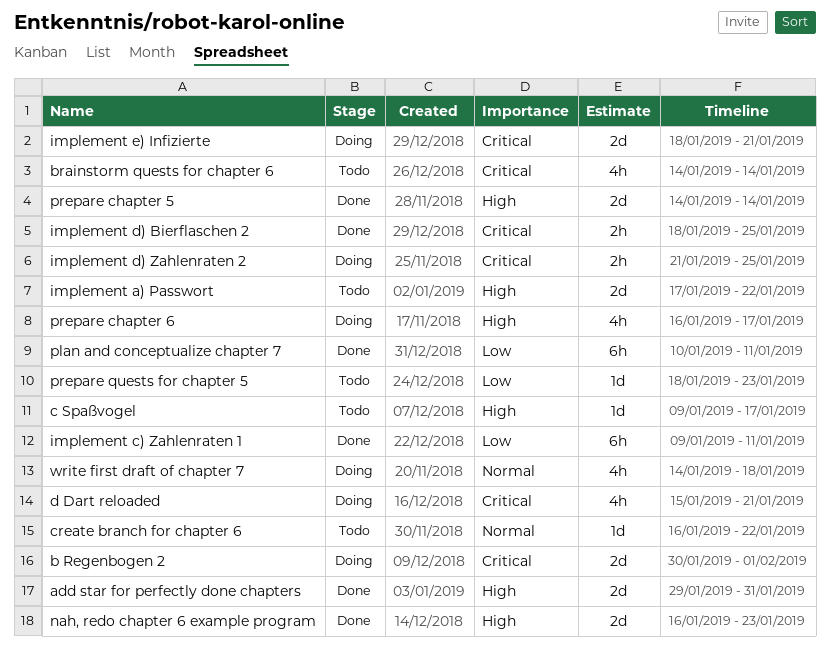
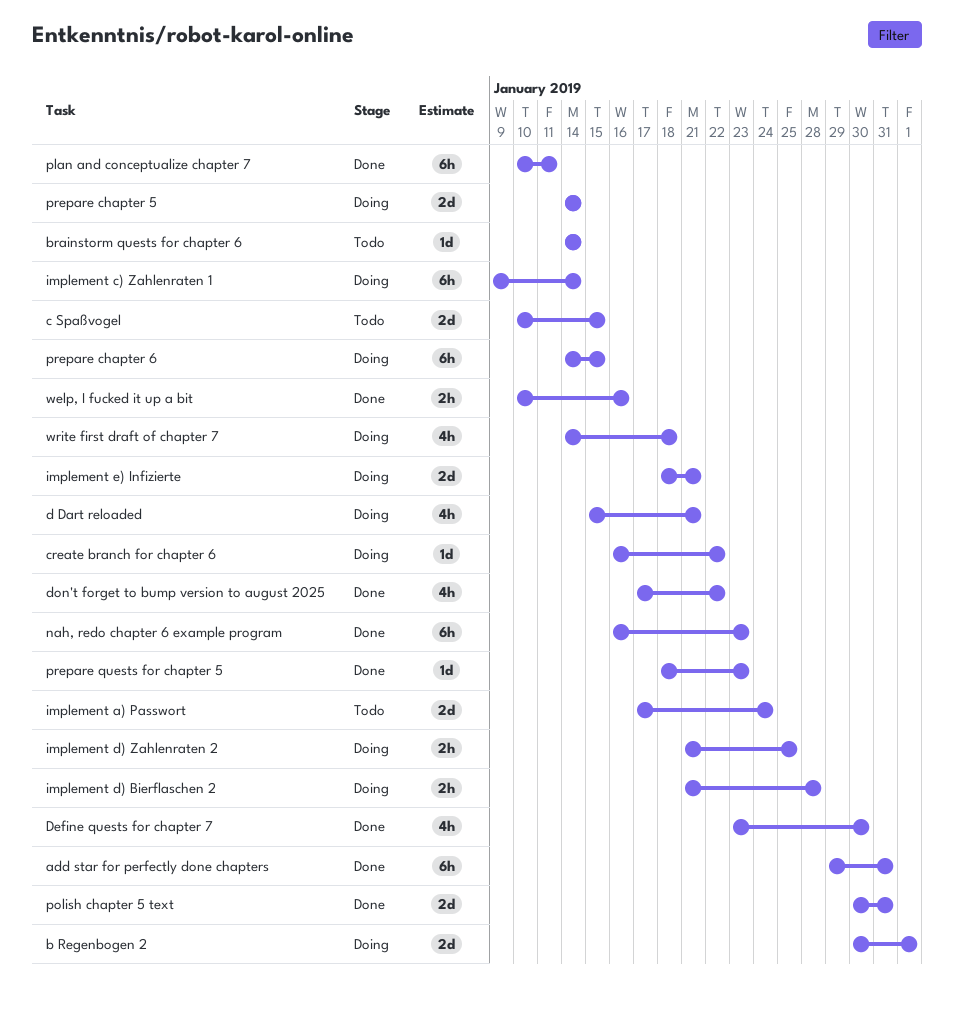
add star for perfectly done chapters, estimate: 2d -> 6h
brainstorm quests for chapter 6, estimate: 4h -> 1d
c Spaßvogel, estimate: 1d -> 2d
c Spaßvogel, start: Jan 9 -> Jan 10
c Spaßvogel, due: Jan 17 -> Jan 15
create branch for chapter 6, status: Todo -> Doing
Define quests for chapter 7: none -> present
don't forget to bump version to august 2025: none -> present
implement a) Passwort, due: Jan 22 -> Jan 24
implement c) Zahlenraten 1, status: Done -> Doing
implement c) Zahlenraten 1, due: Jan 11 -> Jan 14
implement d) Bierflaschen 2, status: Done -> Doing
implement d) Bierflaschen 2, start: Jan 18 -> Jan 21
implement d) Bierflaschen 2, due: Jan 25 -> Jan 28
nah, redo chapter 6 example program, estimate: 2d -> 6h
polish chapter 5 text: none -> present
prepare chapter 5, status: Done -> Doing
prepare chapter 6, estimate: 4h -> 6h
prepare chapter 6, start: Jan 16 -> Jan 14
prepare chapter 6, due: Jan 17 -> Jan 15
prepare quests for chapter 5, status: Todo -> Done
welp, I fucked it up a bit: none -> present

